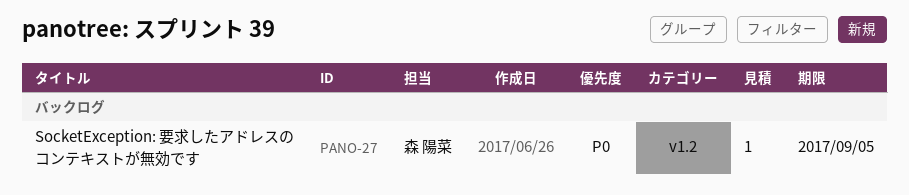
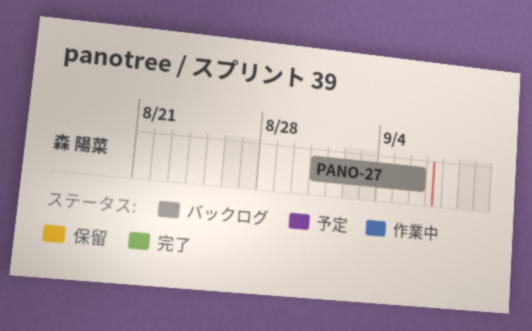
PANO-27, due: Sep 5 -> Sep 6

